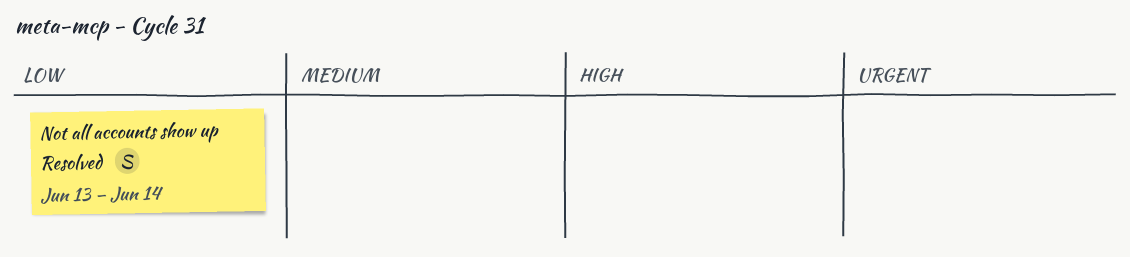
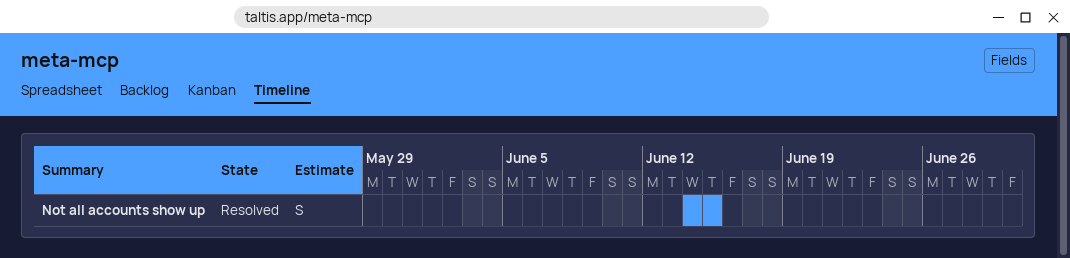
Not all accounts show up, start: Jun 13 -> Jun 14
Not all accounts show up, due: Jun 14 -> Jun 15

